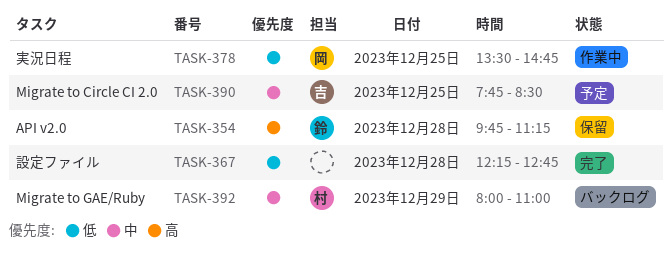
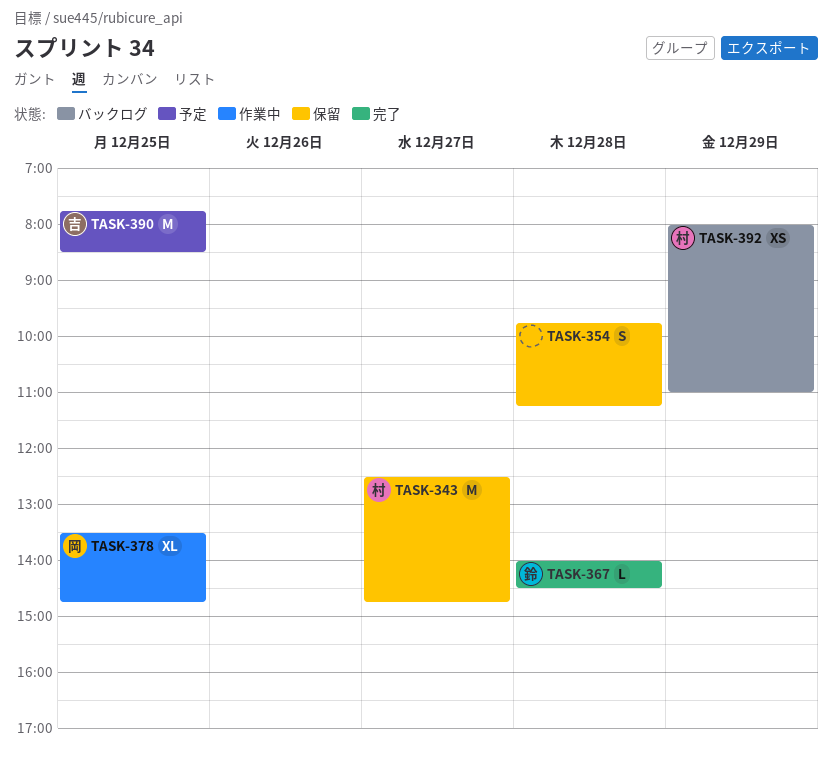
TASK-343: none -> present
TASK-354, owner: 鈴 -> none
TASK-367, owner: none -> 鈴
TASK-367, begins: 12:15 -> 14:00
TASK-367, ends: 12:45 -> 14:30

